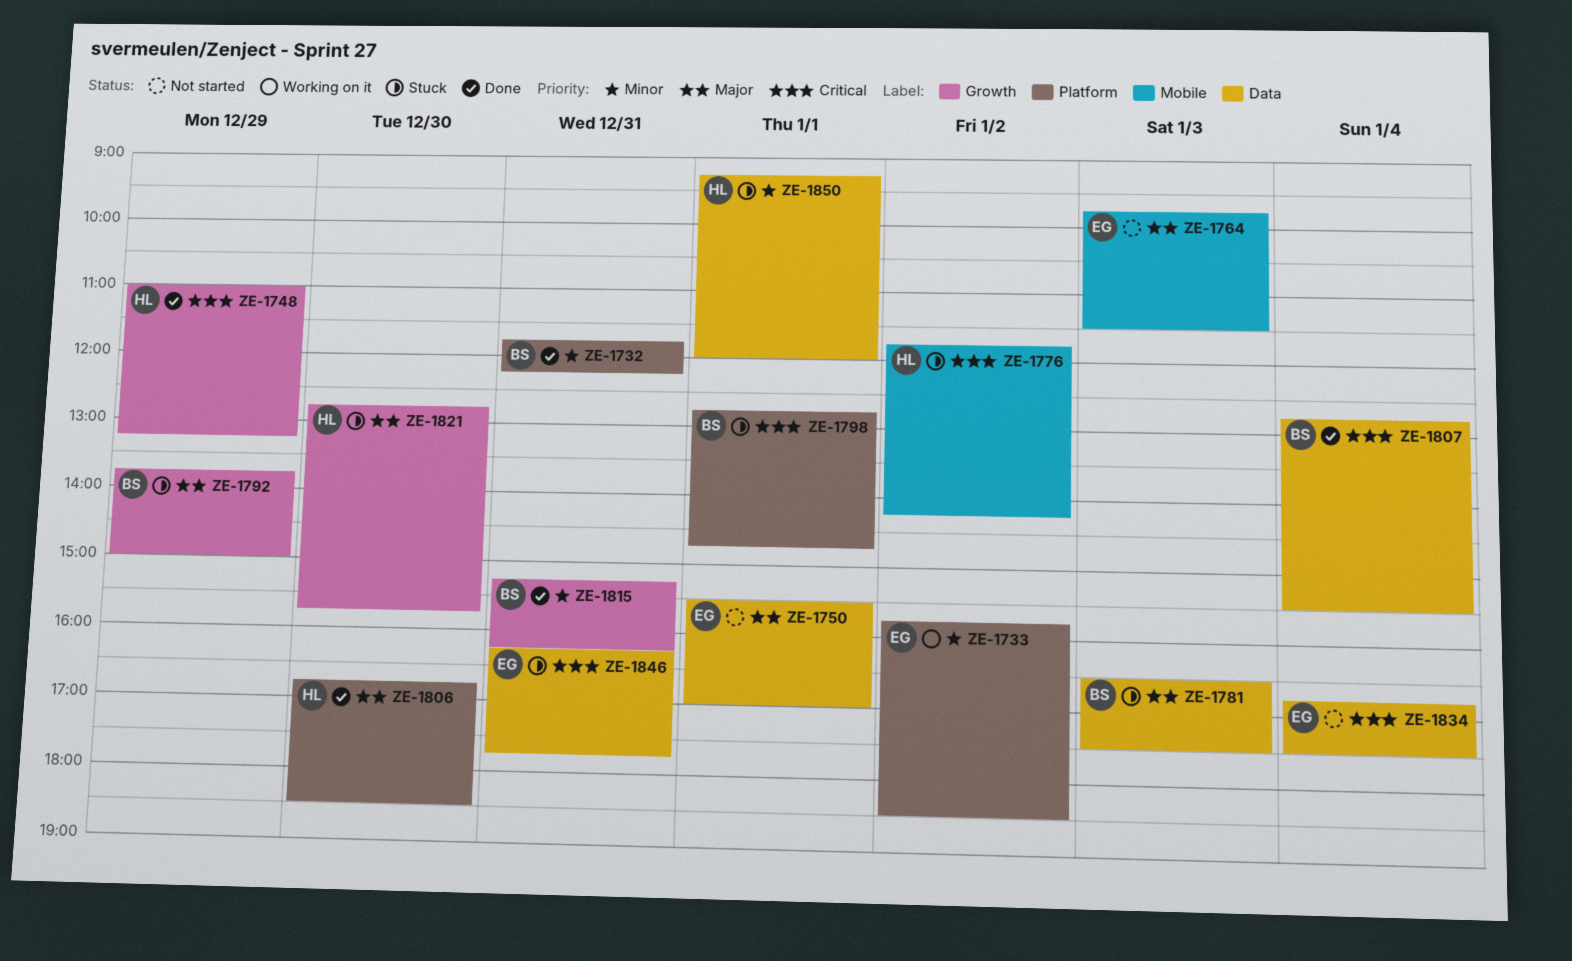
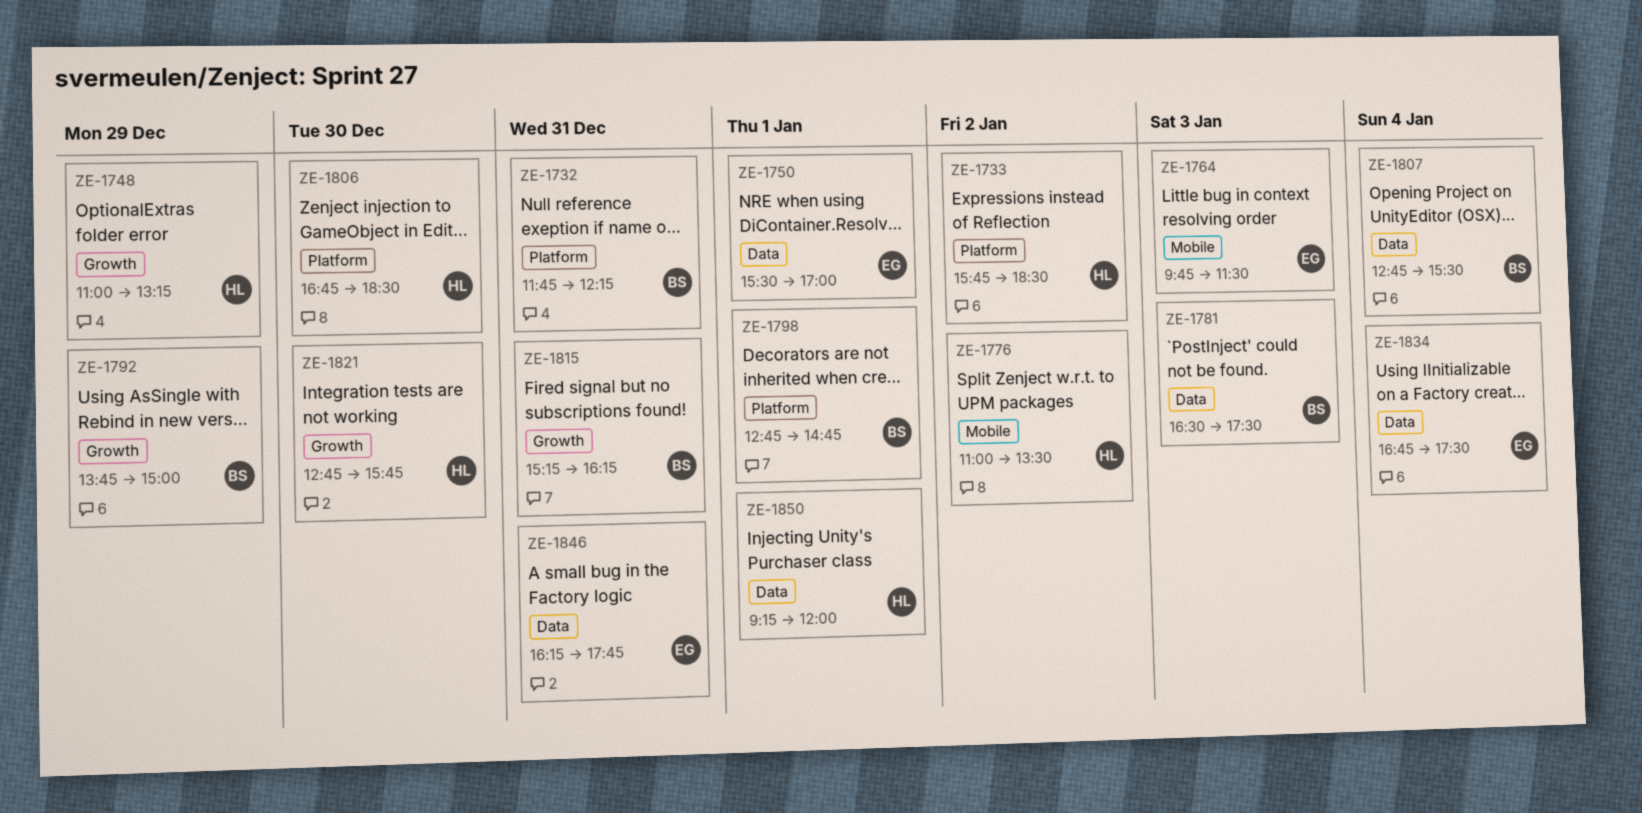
ZE-1733, owner: EG -> HL
ZE-1776, begins: 11:45 -> 11:00
ZE-1776, ends: 14:15 -> 13:30

